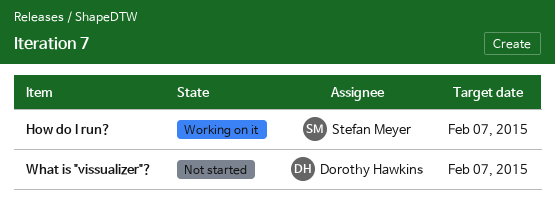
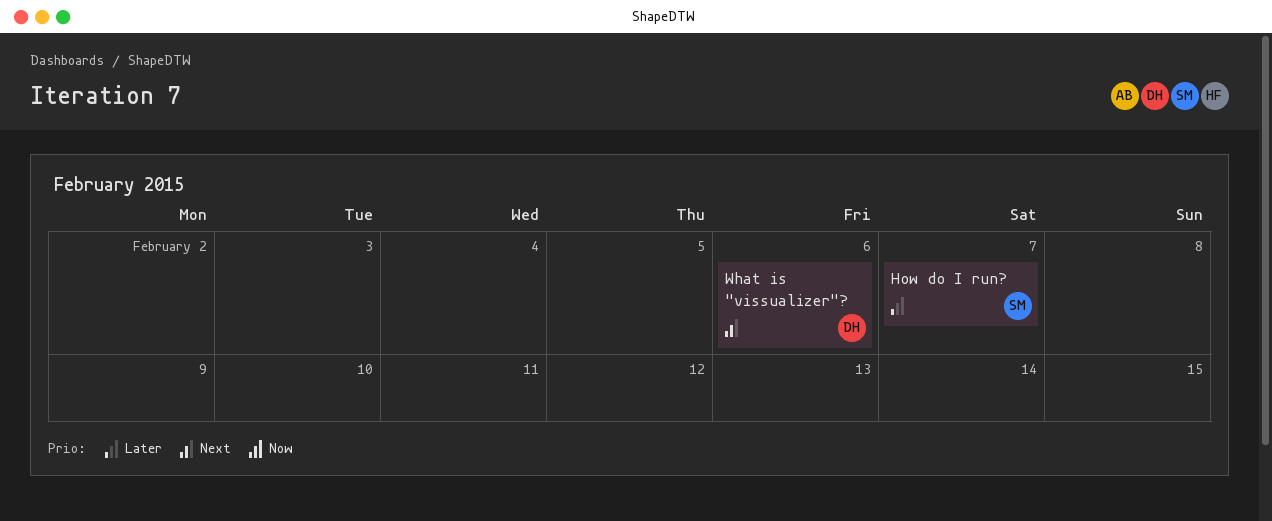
What is "vissualizer"?, due: Feb 7 -> Feb 6

